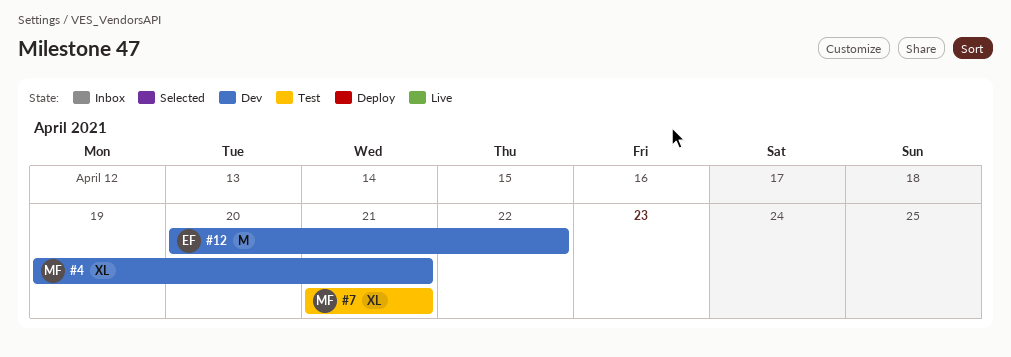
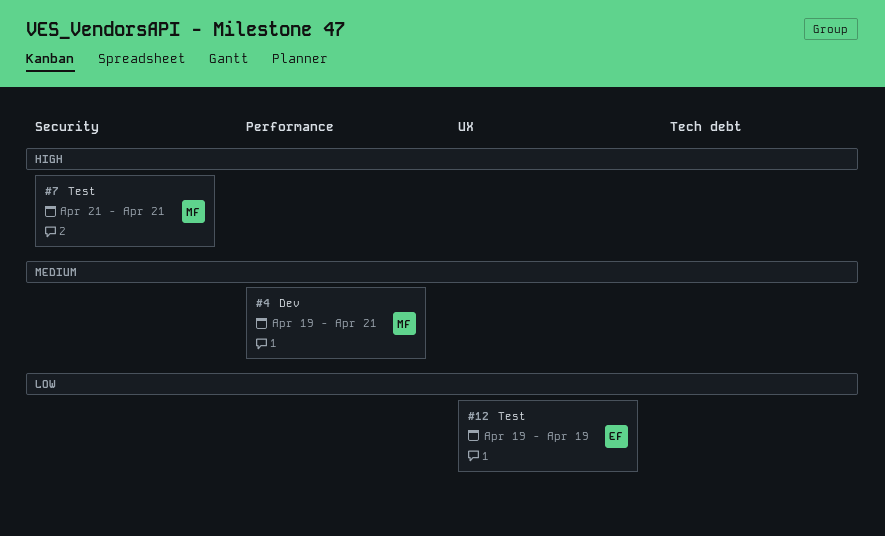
#12, status: Dev -> Test
#12, start: Apr 20 -> Apr 19
#12, due: Apr 22 -> Apr 19

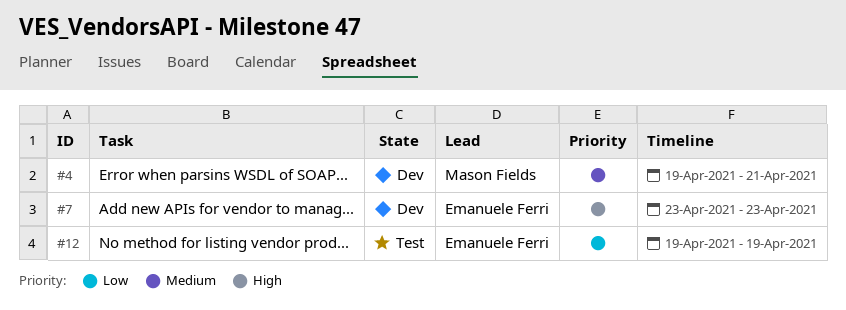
#7, status: Test -> Dev
#7, owner: Mason Fields -> Emanuele Ferri
#7, start: Apr 21 -> Apr 23
#7, due: Apr 21 -> Apr 23

